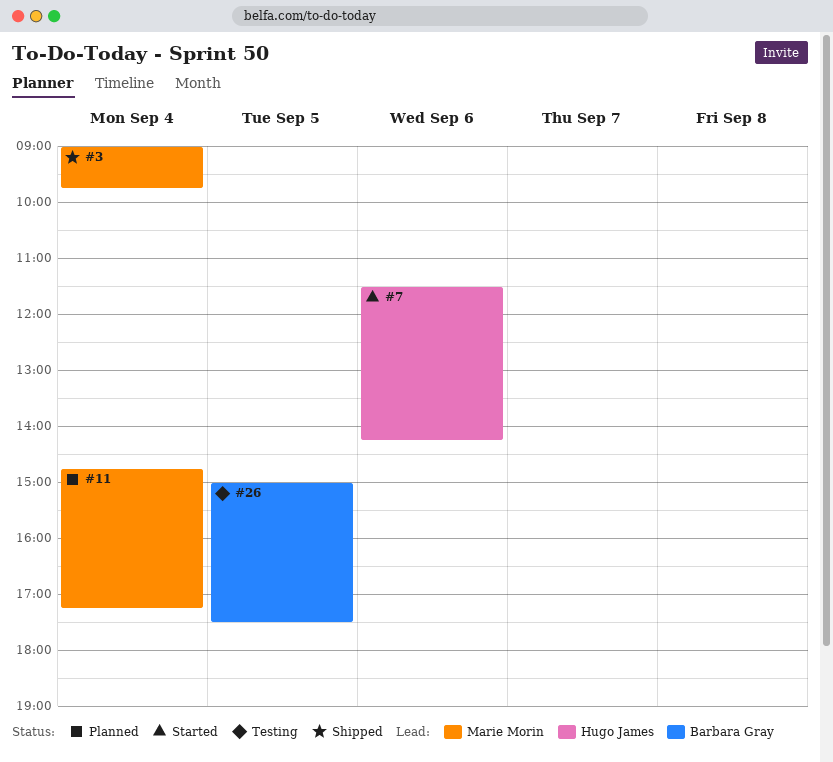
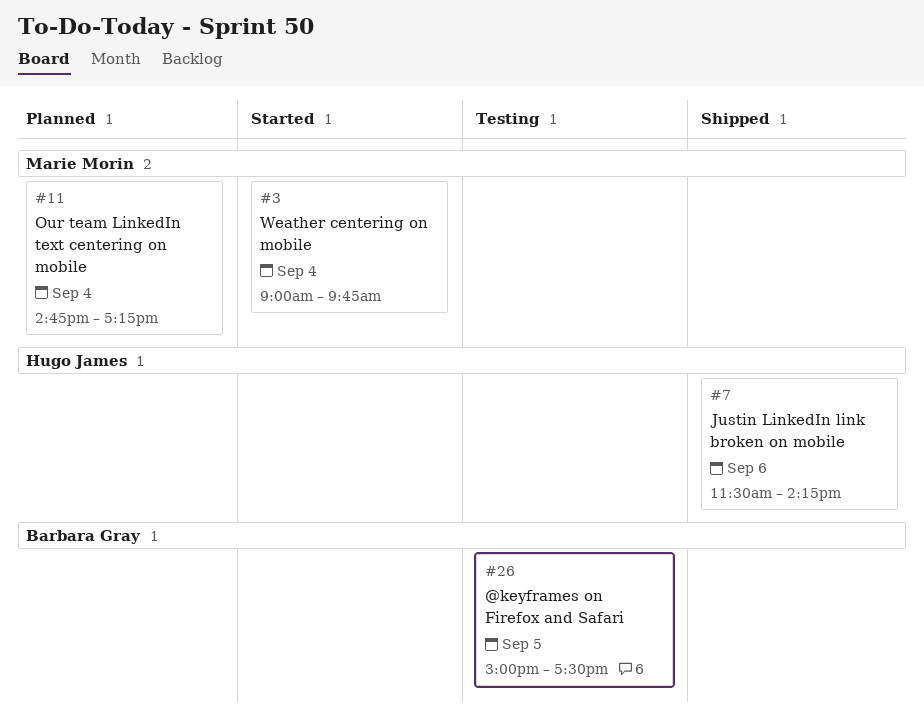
#3, status: Shipped -> Started
#7, status: Started -> Shipped

